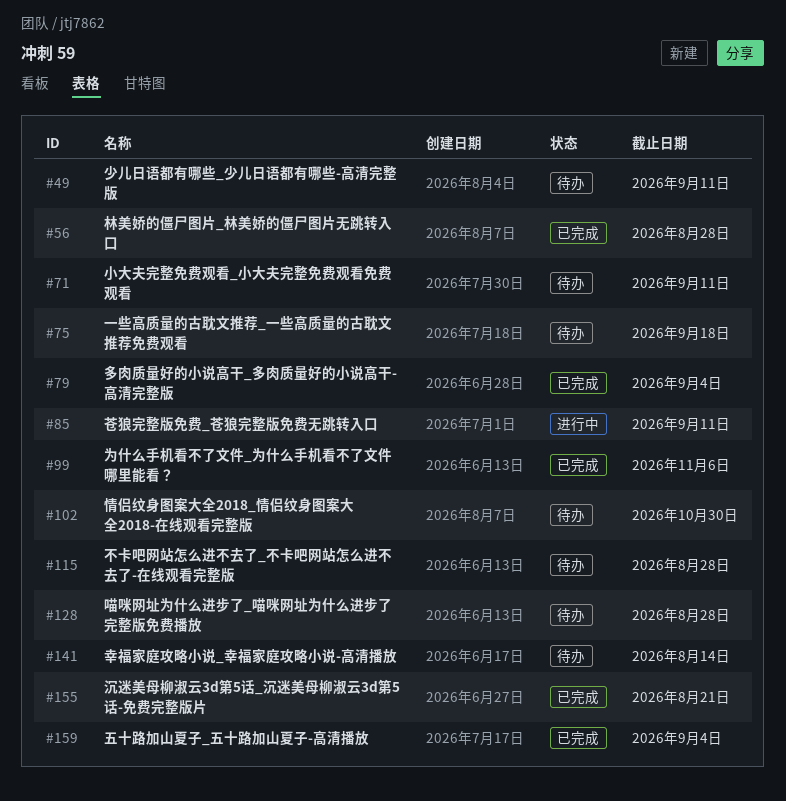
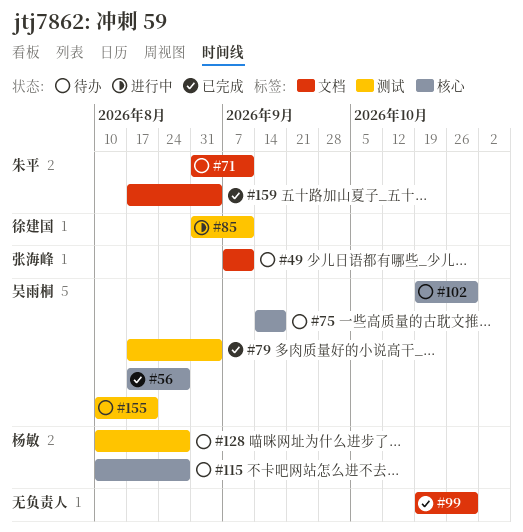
#99, due: Nov 6 -> Oct 30
#141: present -> none
#155, status: 已完成 -> 待办

